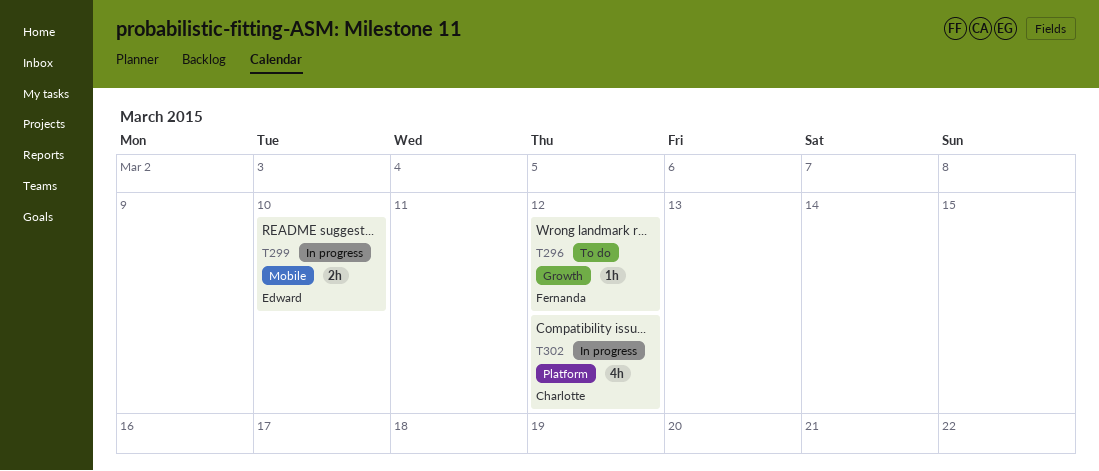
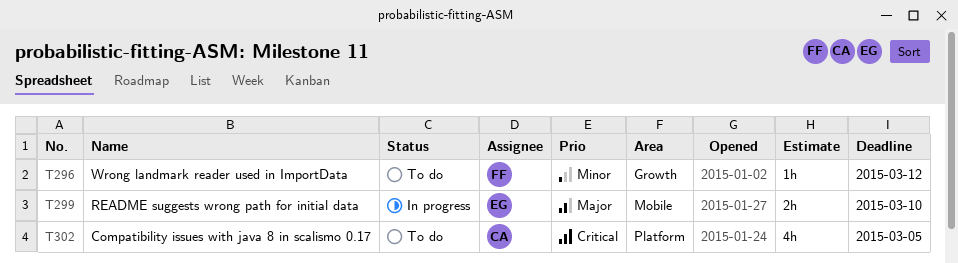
T302, status: In progress -> To do
T302, due: Mar 12 -> Mar 5

